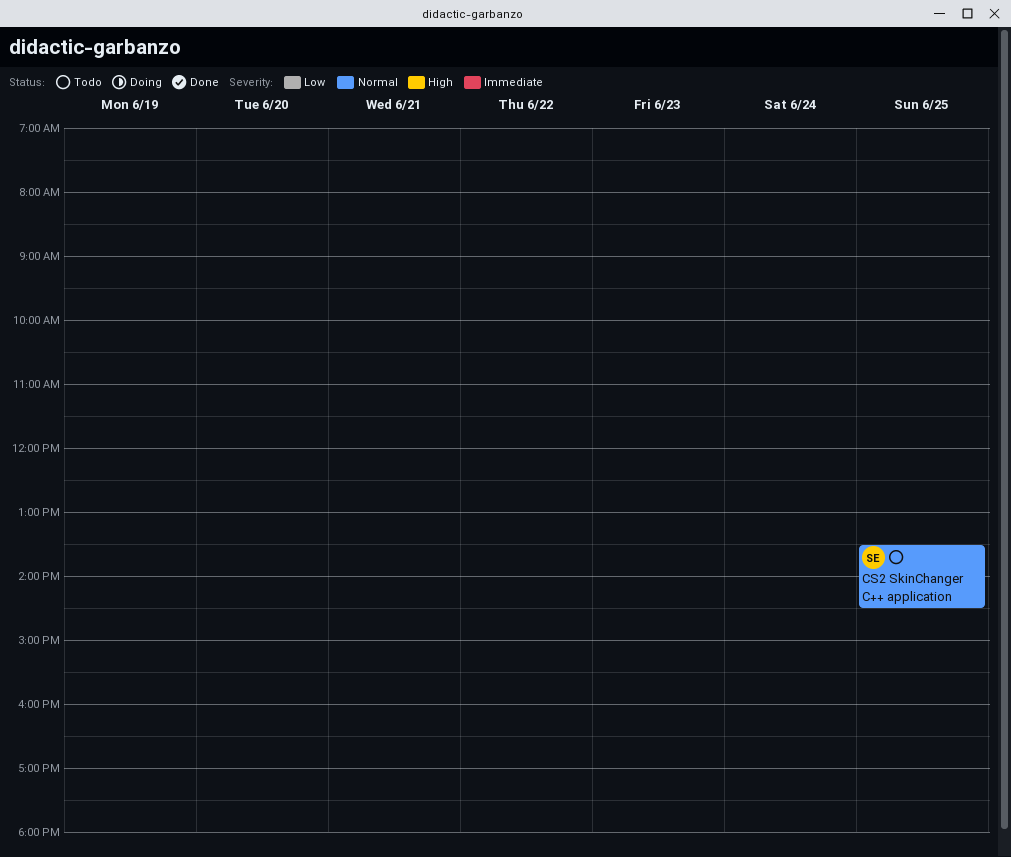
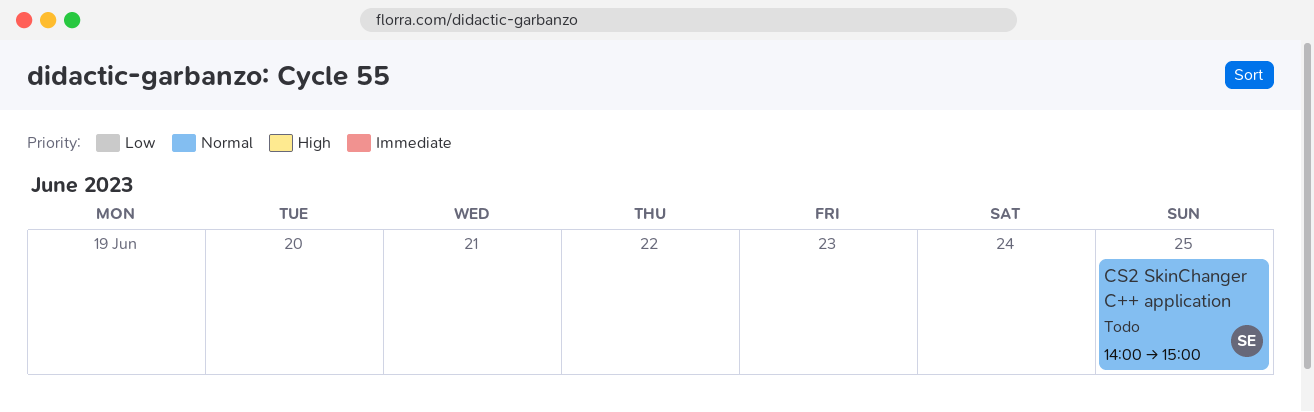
CS2 SkinChanger C++ application, begins: 13:30 -> 14:00
CS2 SkinChanger C++ application, ends: 14:30 -> 15:00

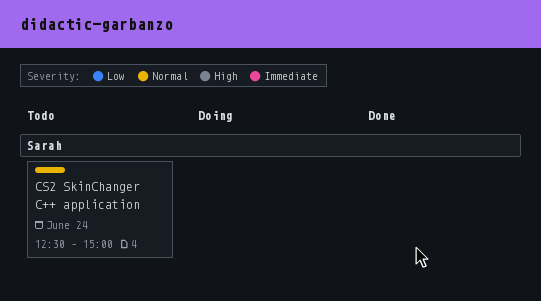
CS2 SkinChanger C++ application, day: Jun 25 -> Jun 24
CS2 SkinChanger C++ application, begins: 14:00 -> 12:30

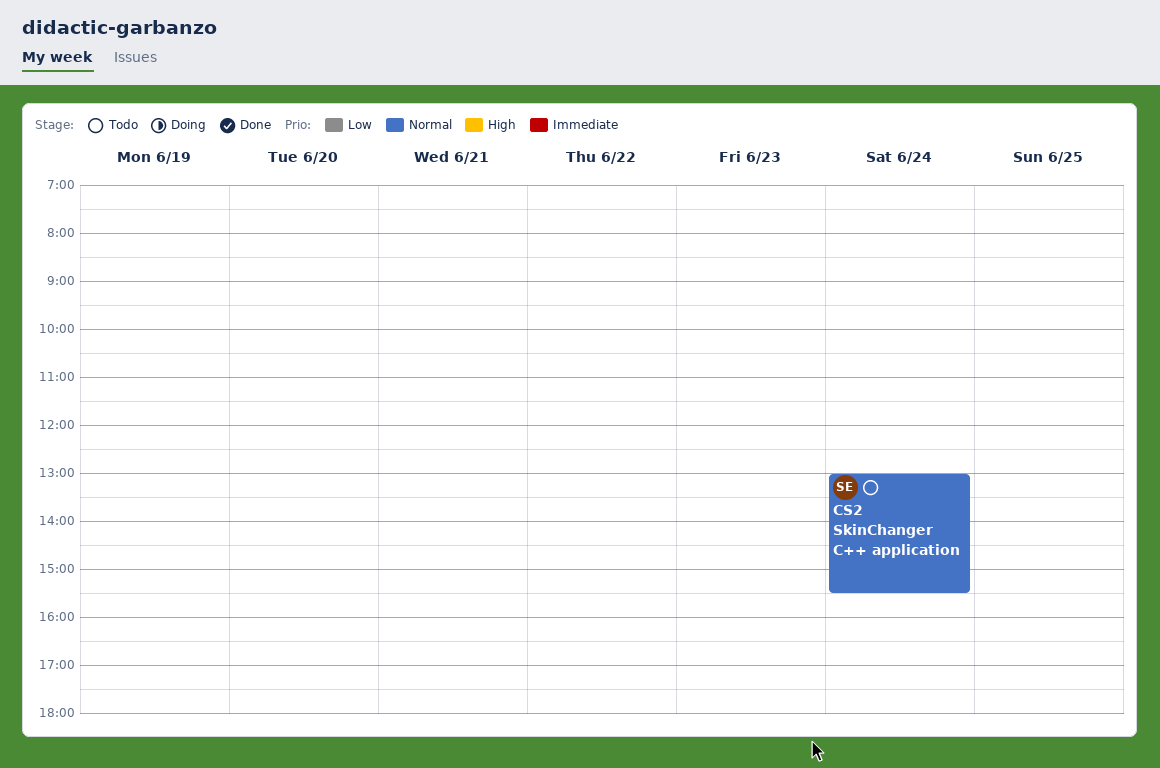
CS2 SkinChanger C++ application, begins: 12:30 -> 13:00
CS2 SkinChanger C++ application, ends: 15:00 -> 15:30

